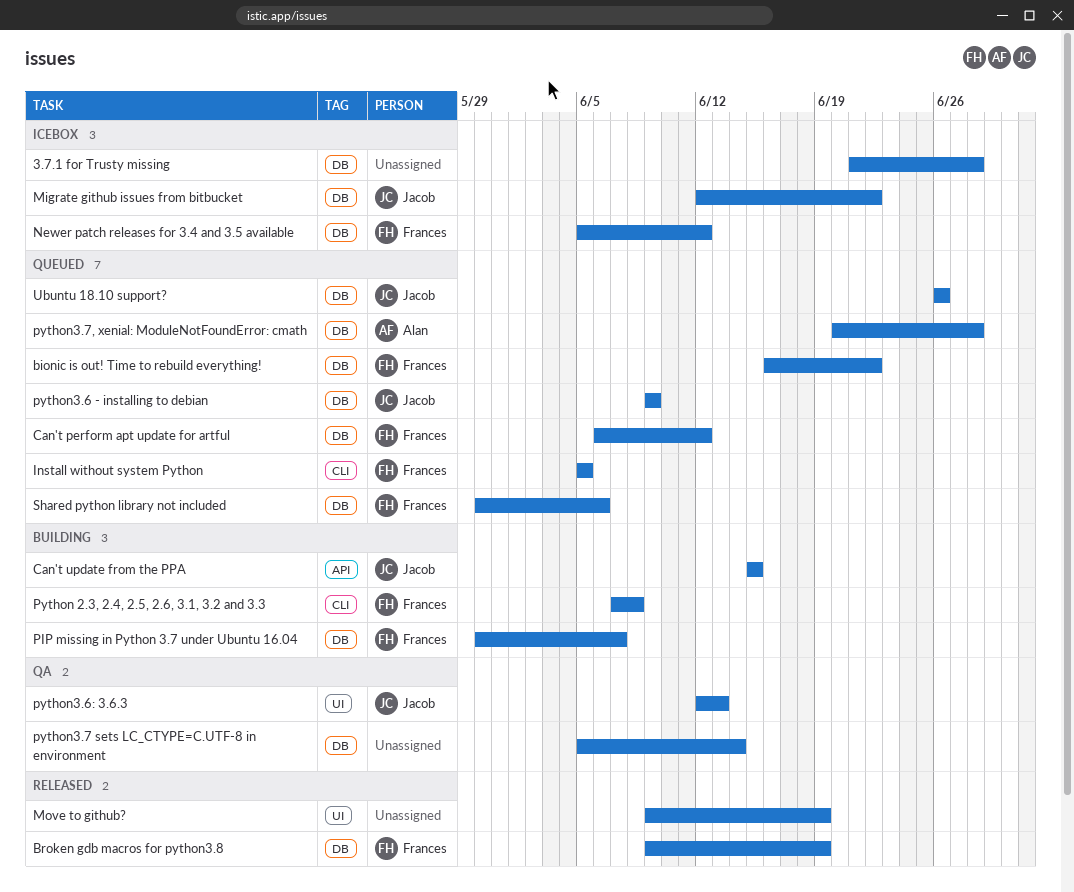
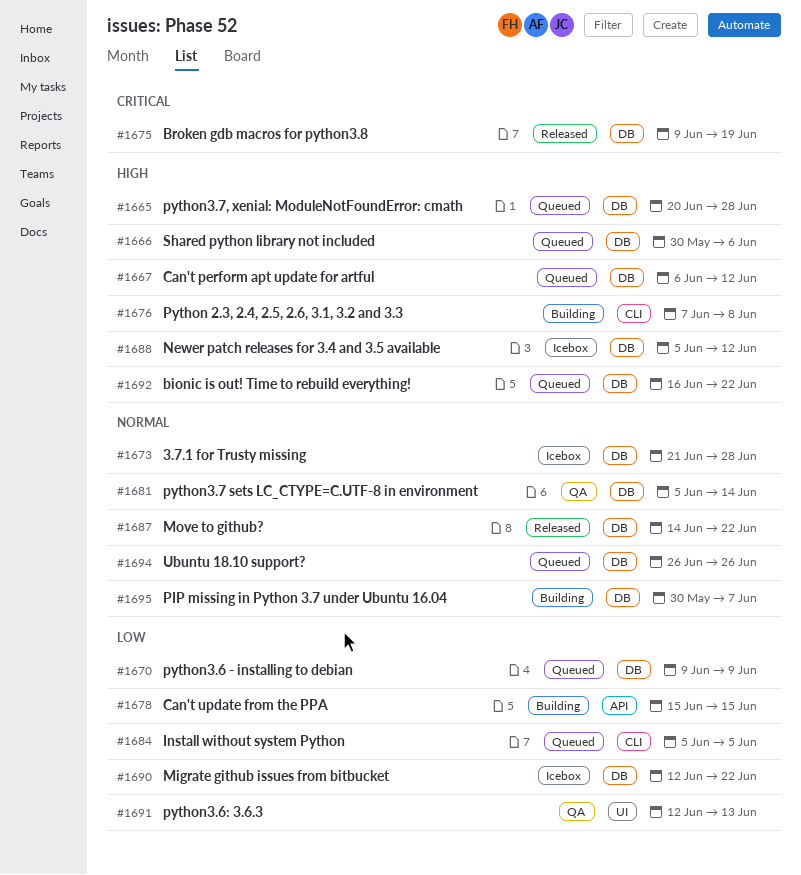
Move to github?, label: UI -> DB
Move to github?, start: Jun 9 -> Jun 14
Move to github?, due: Jun 19 -> Jun 22

